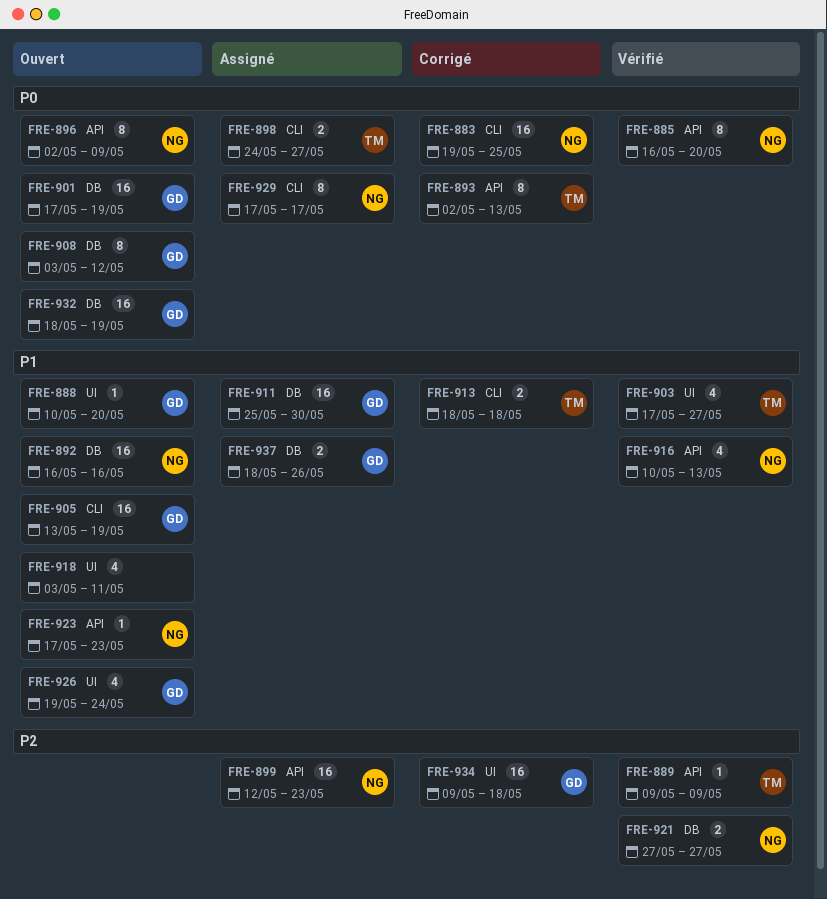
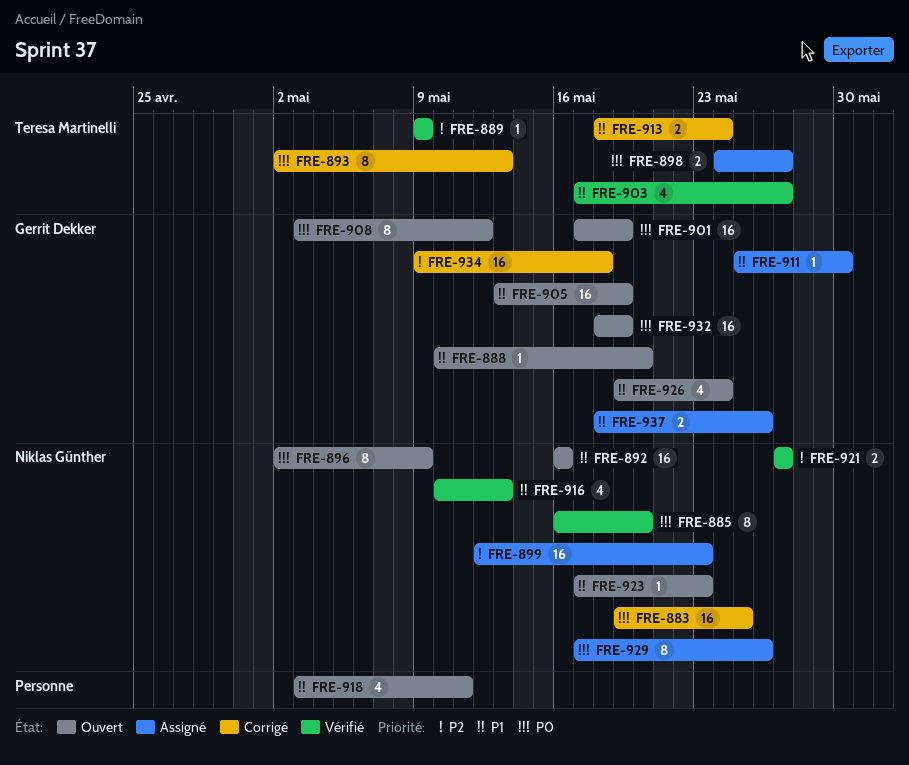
FRE-911, estimate: 16 -> 1
FRE-913, due: May 18 -> May 24
FRE-929, due: May 17 -> May 26

